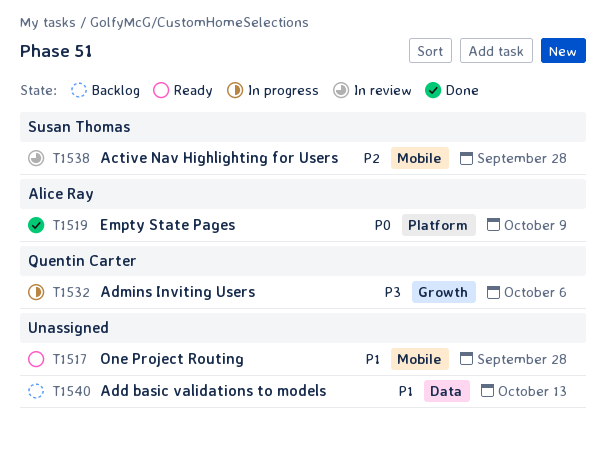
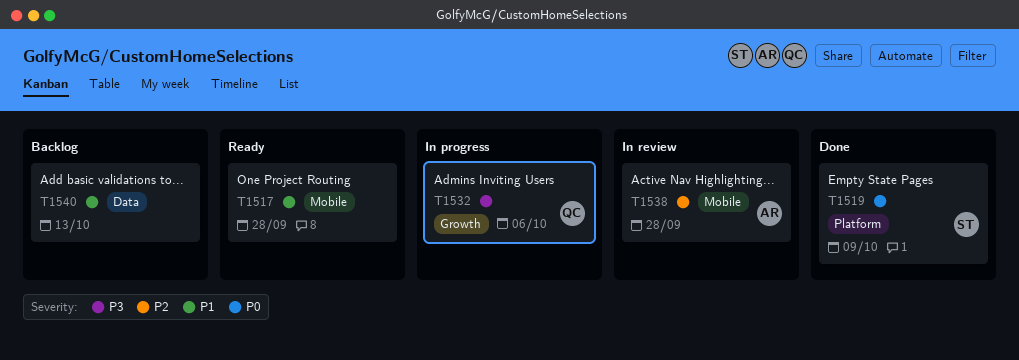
T1519, owner: Alice Ray -> Susan Thomas
T1538, owner: Susan Thomas -> Alice Ray

